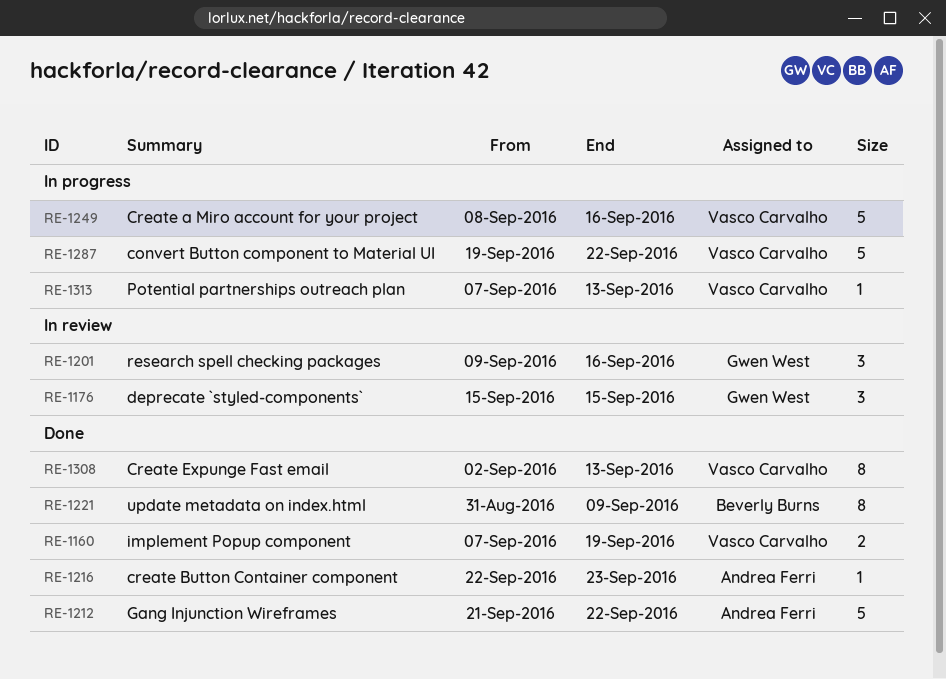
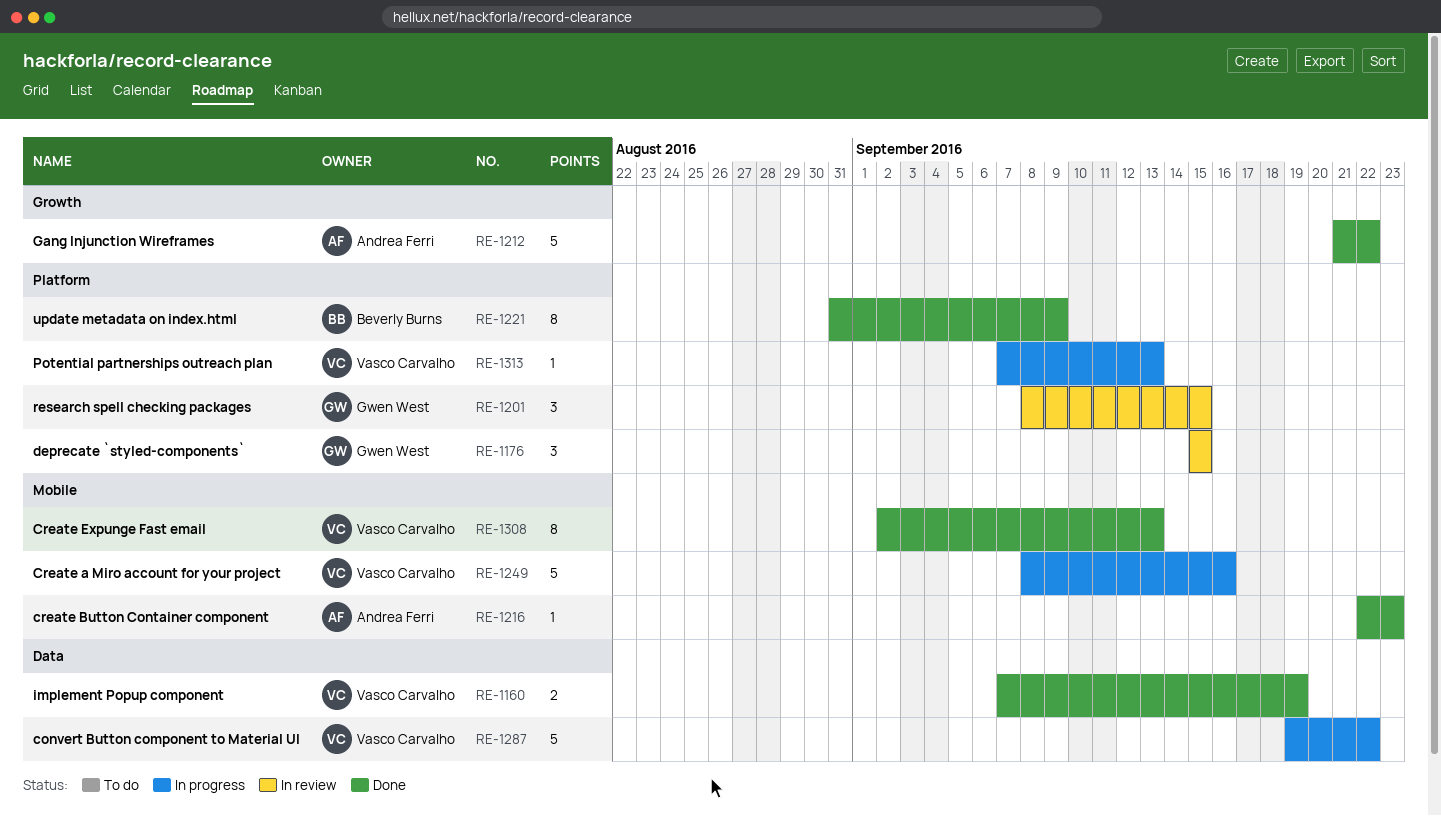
RE-1201, start: Sep 9 -> Sep 8
RE-1201, due: Sep 16 -> Sep 15

